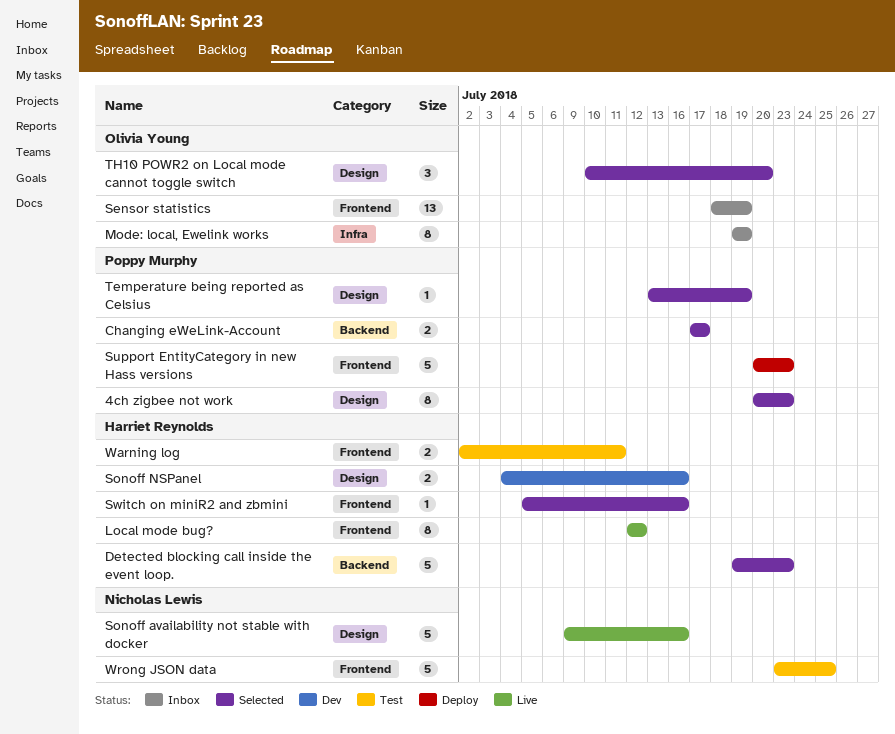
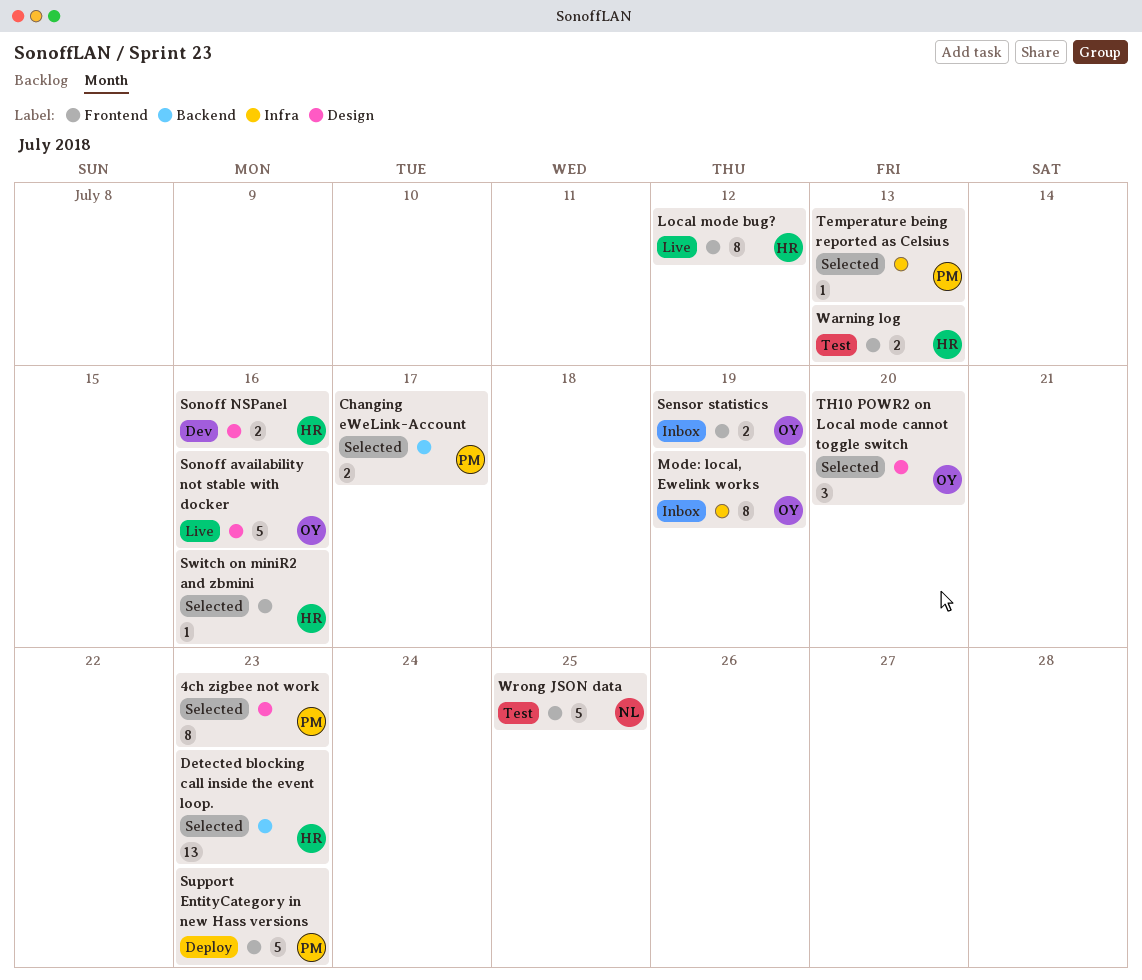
Detected blocking call inside the event loop., estimate: 5 -> 13
Sensor statistics, estimate: 13 -> 2
Sonoff availability not stable with docker, owner: Nicholas Lewis -> Olivia Young
Temperature being reported as Celsius, label: Design -> Infra
Temperature being reported as Celsius, due: Jul 19 -> Jul 13
Warning log, due: Jul 11 -> Jul 13

